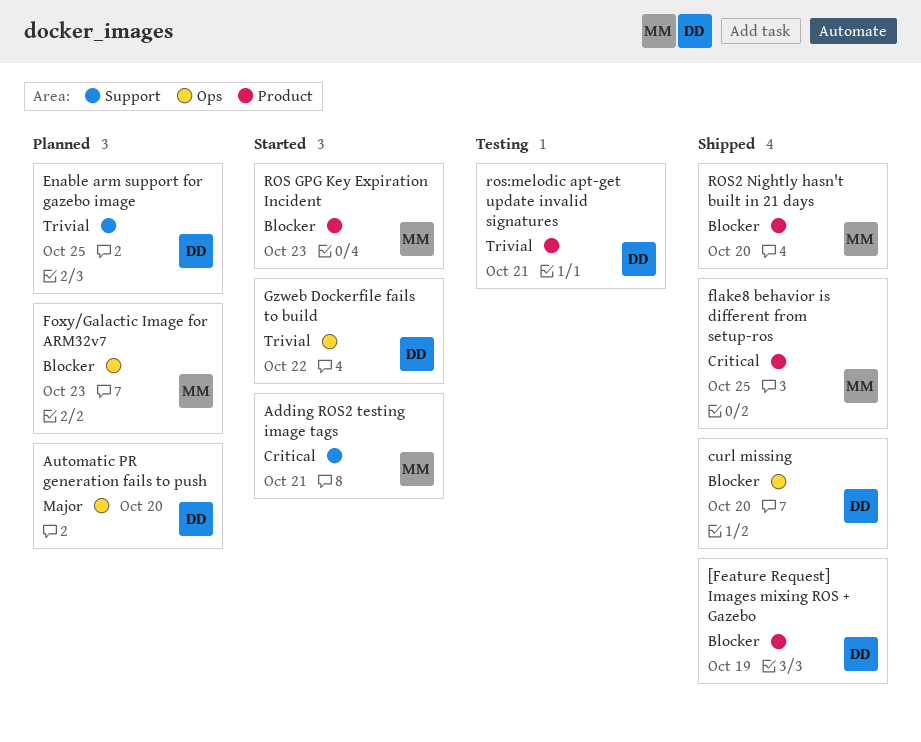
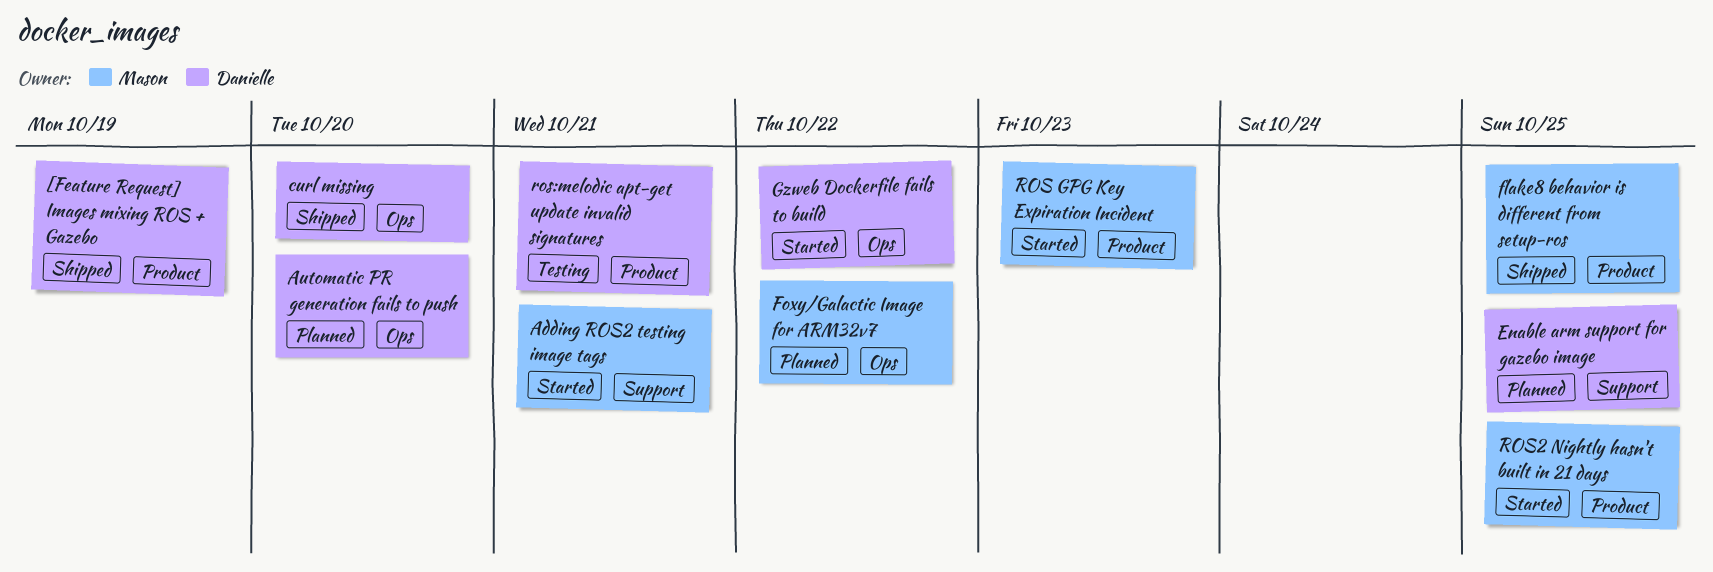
Foxy/Galactic Image for ARM32v7, due: Oct 23 -> Oct 22
ROS2 Nightly hasn't built in 21 days, status: Shipped -> Started
ROS2 Nightly hasn't built in 21 days, due: Oct 20 -> Oct 25

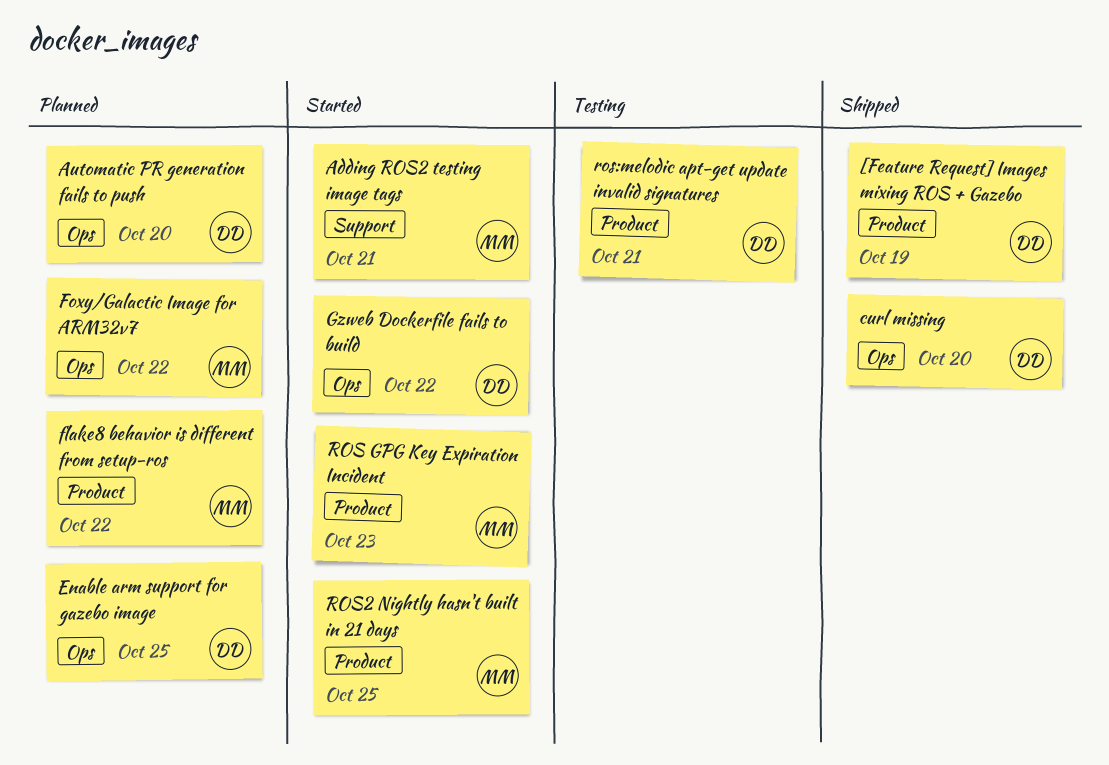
Enable arm support for gazebo image, label: Support -> Ops
flake8 behavior is different from setup-ros, status: Shipped -> Planned
flake8 behavior is different from setup-ros, due: Oct 25 -> Oct 22

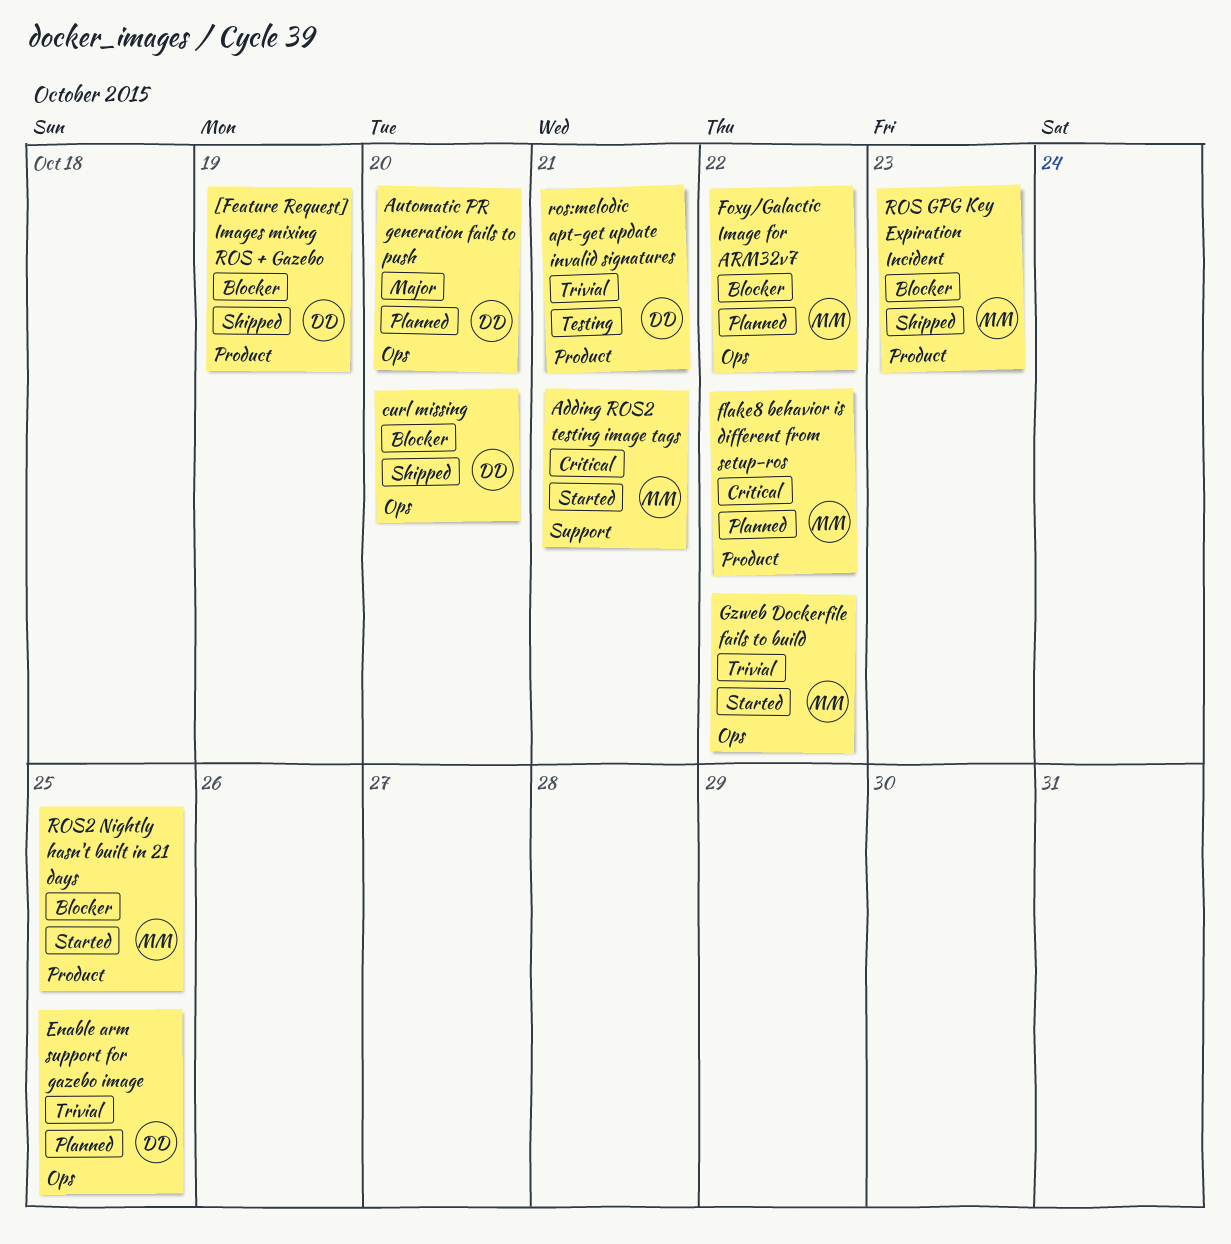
Gzweb Dockerfile fails to build, owner: DD -> MM
ROS GPG Key Expiration Incident, status: Started -> Shipped

